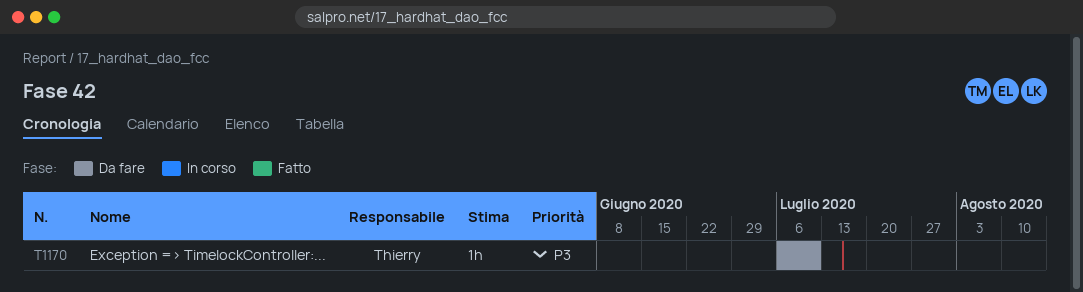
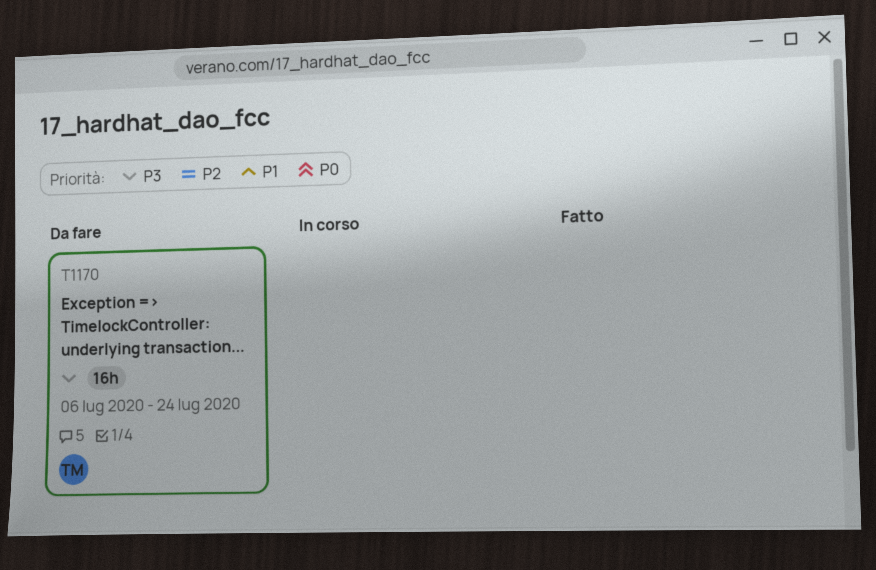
T1170, estimate: 1h -> 16h
T1170, due: Jul 10 -> Jul 24

